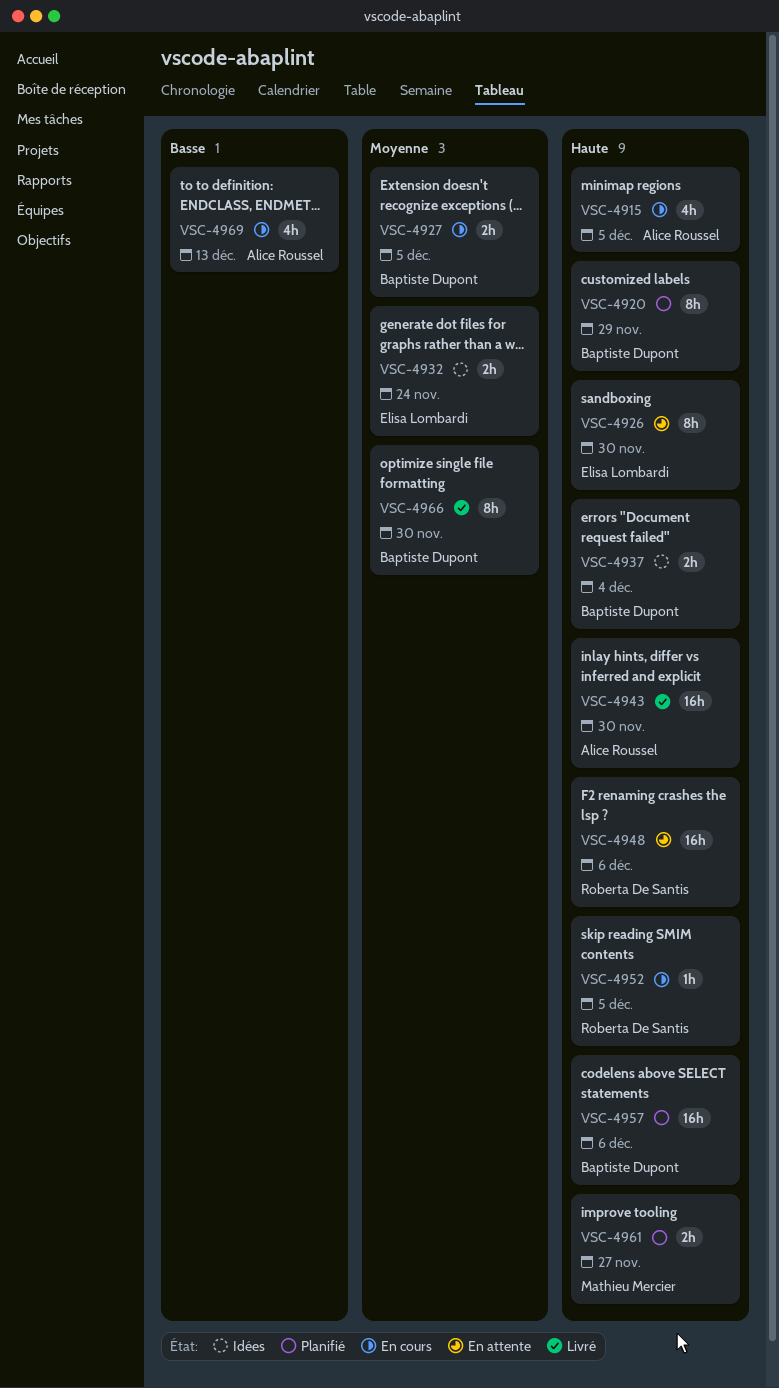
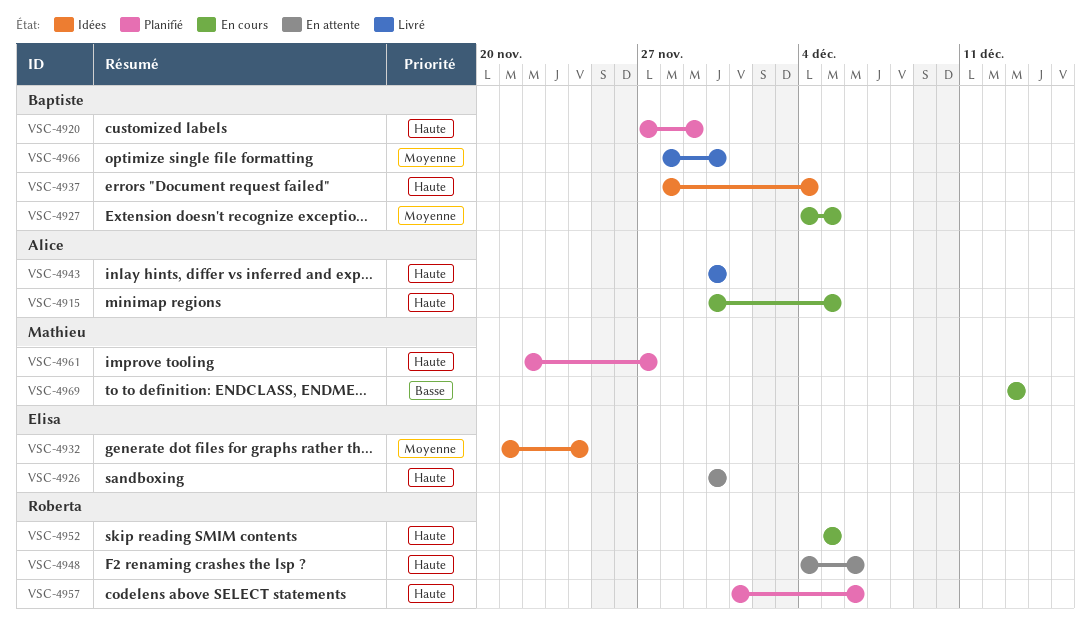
VSC-4957, owner: Baptiste Dupont -> Roberta De Santis
VSC-4969, owner: Alice Roussel -> Mathieu Mercier

